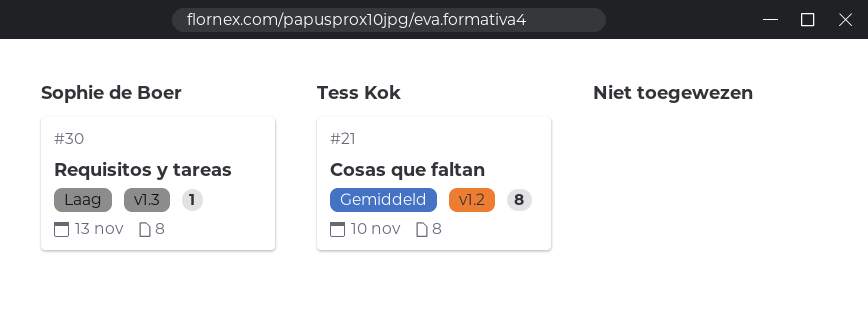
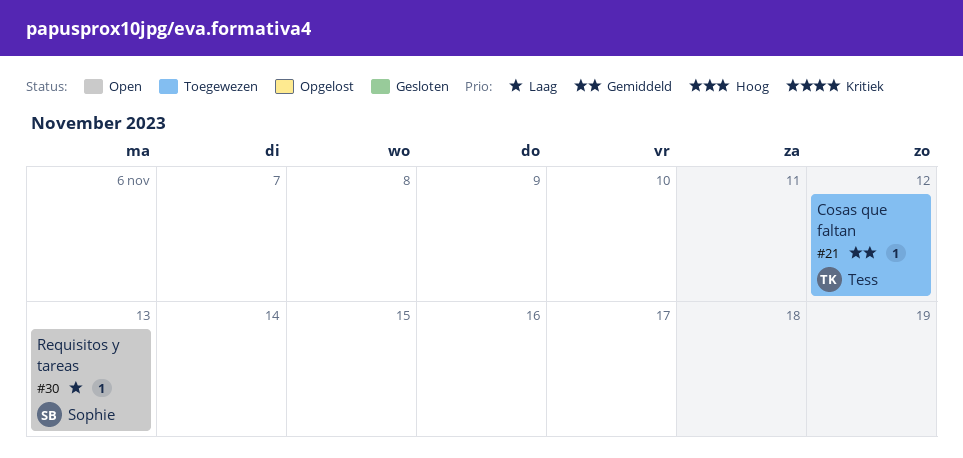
#21, estimate: 8 -> 1
#21, due: Nov 10 -> Nov 12

